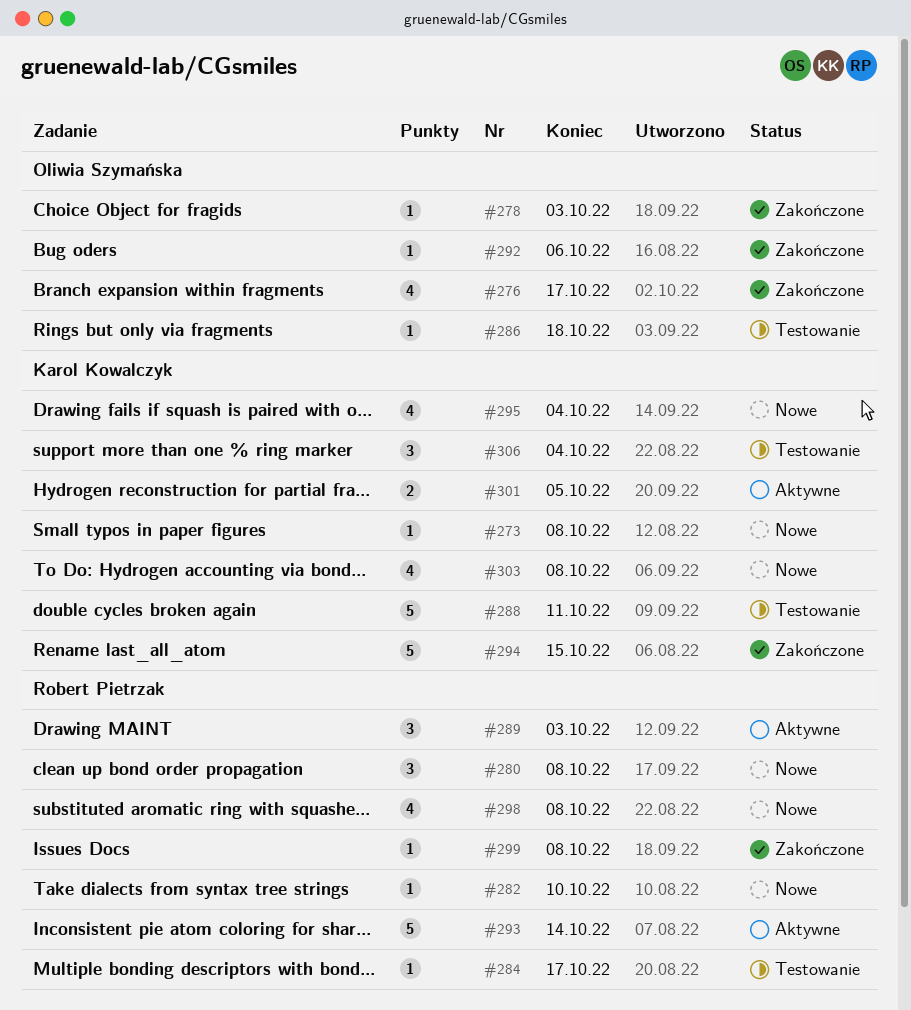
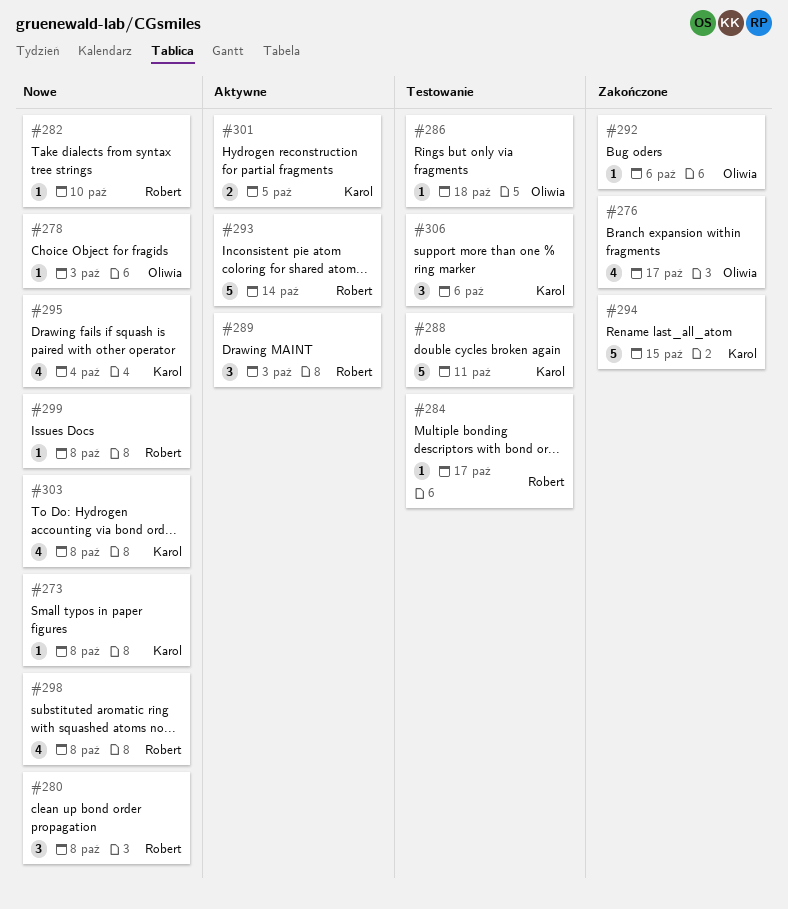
#278, status: Zakończone -> Nowe
#299, status: Zakończone -> Nowe
#306, due: Oct 4 -> Oct 6

